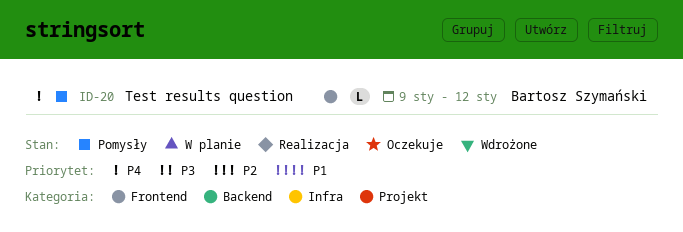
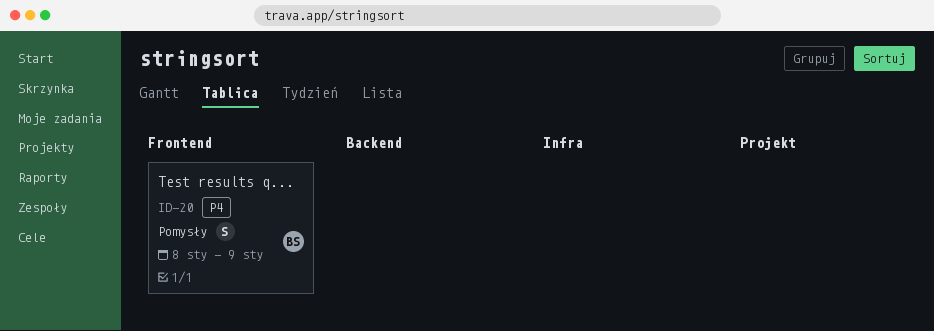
ID-20, estimate: L -> S
ID-20, start: Jan 9 -> Jan 8
ID-20, due: Jan 12 -> Jan 9

